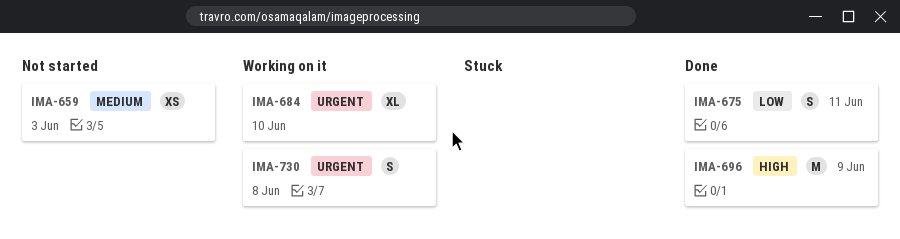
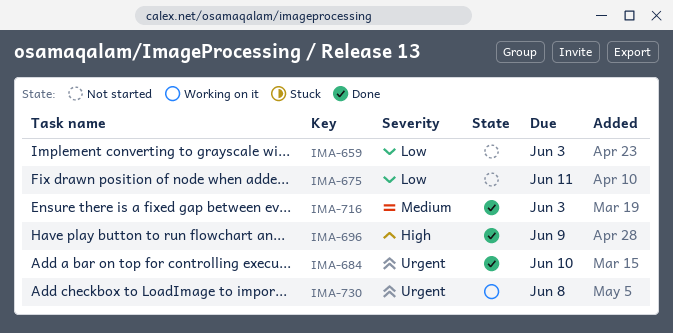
IMA-659, priority: Medium -> Low
IMA-675, status: Done -> Not started
IMA-684, status: Working on it -> Done
IMA-716: none -> present

